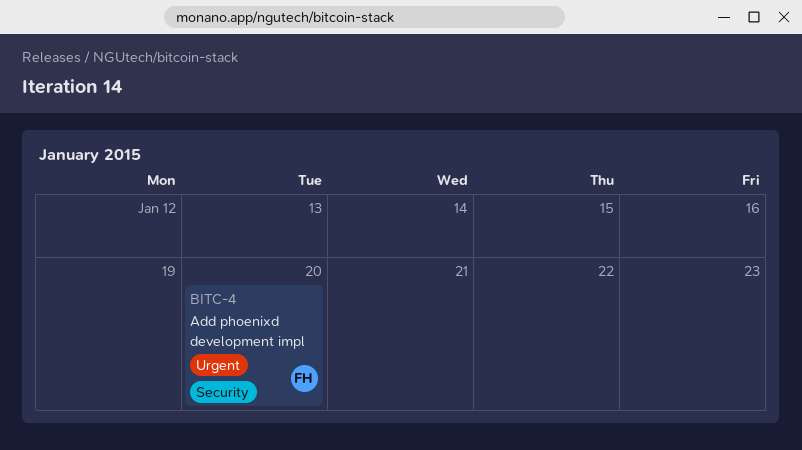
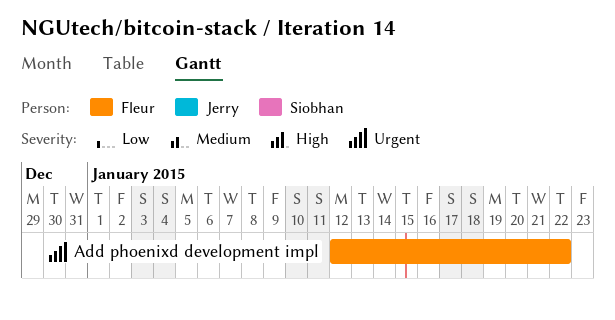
Add phoenixd development impl, due: Jan 20 -> Jan 22

